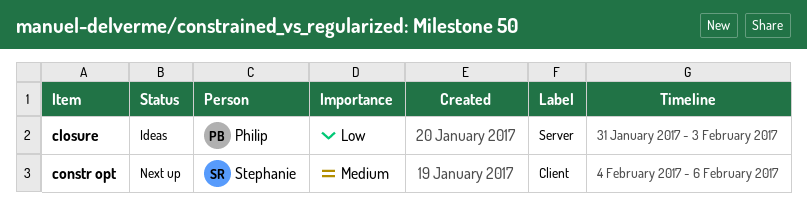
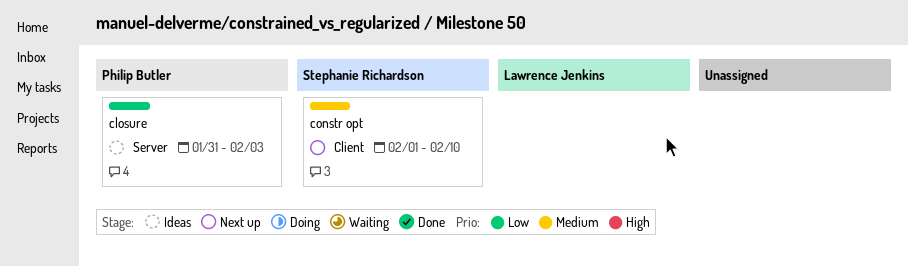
constr opt, start: Feb 4 -> Feb 1
constr opt, due: Feb 6 -> Feb 10

